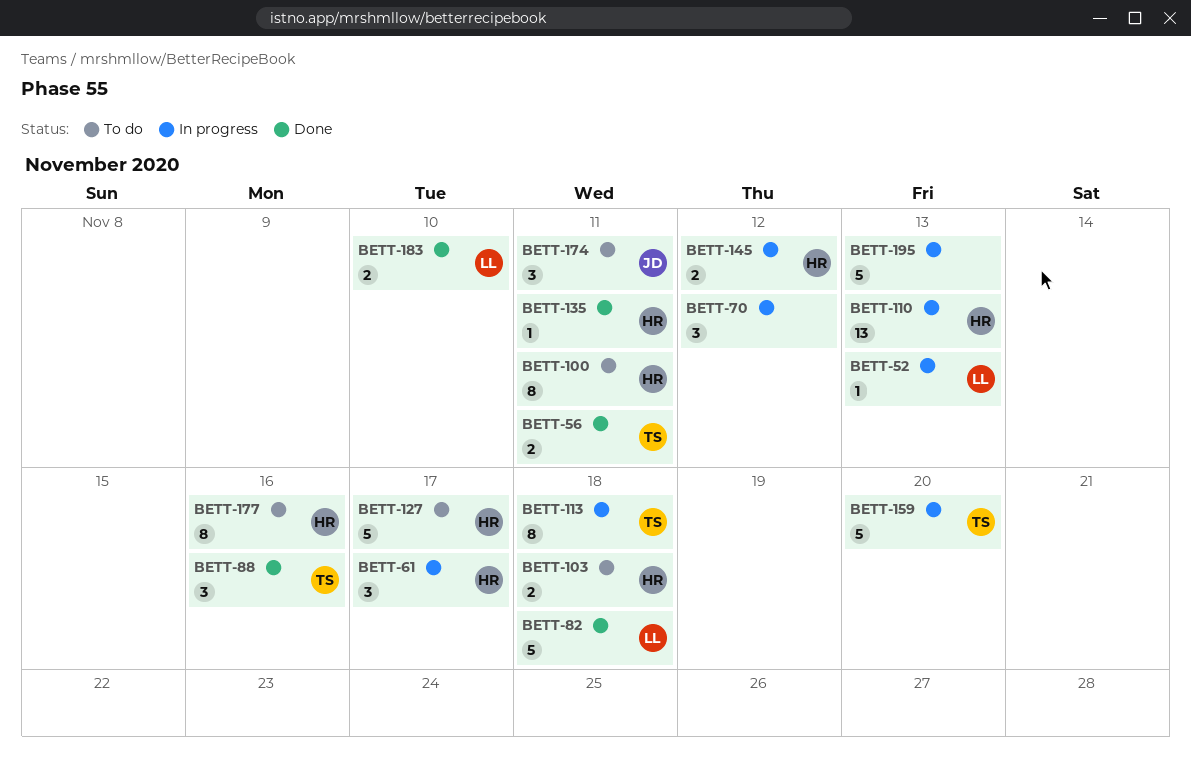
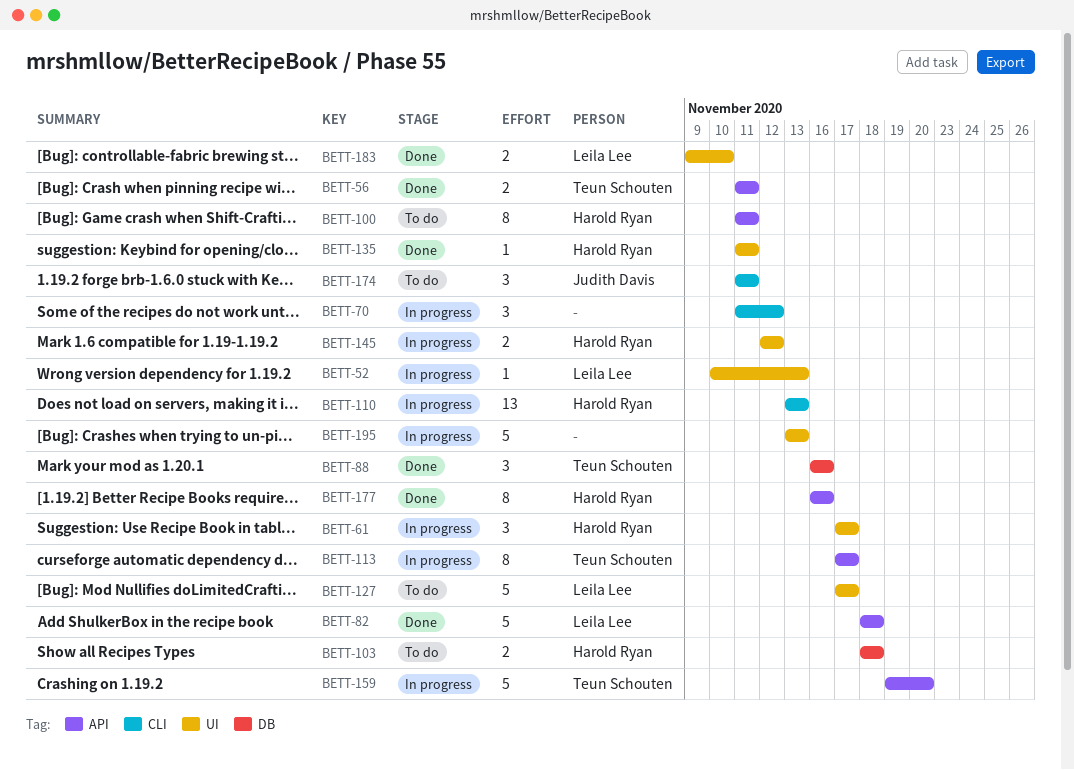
BETT-113, due: Nov 18 -> Nov 17
BETT-127, owner: Harold Ryan -> Leila Lee
BETT-177, status: To do -> Done

